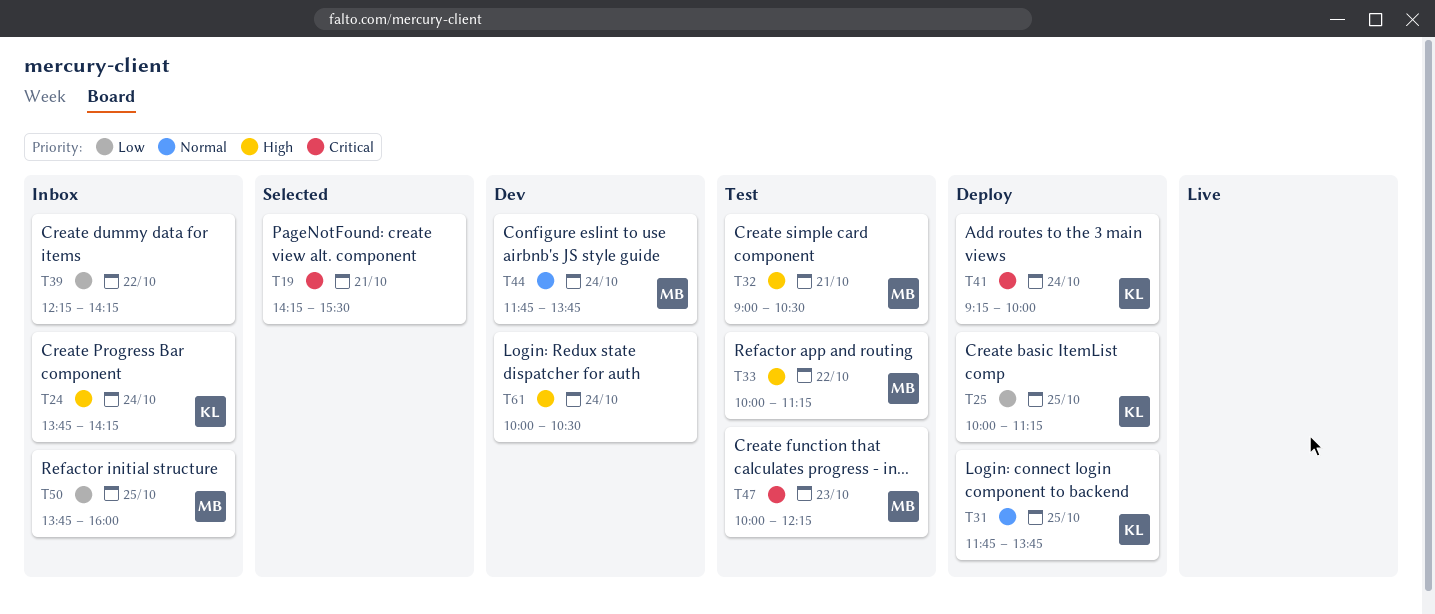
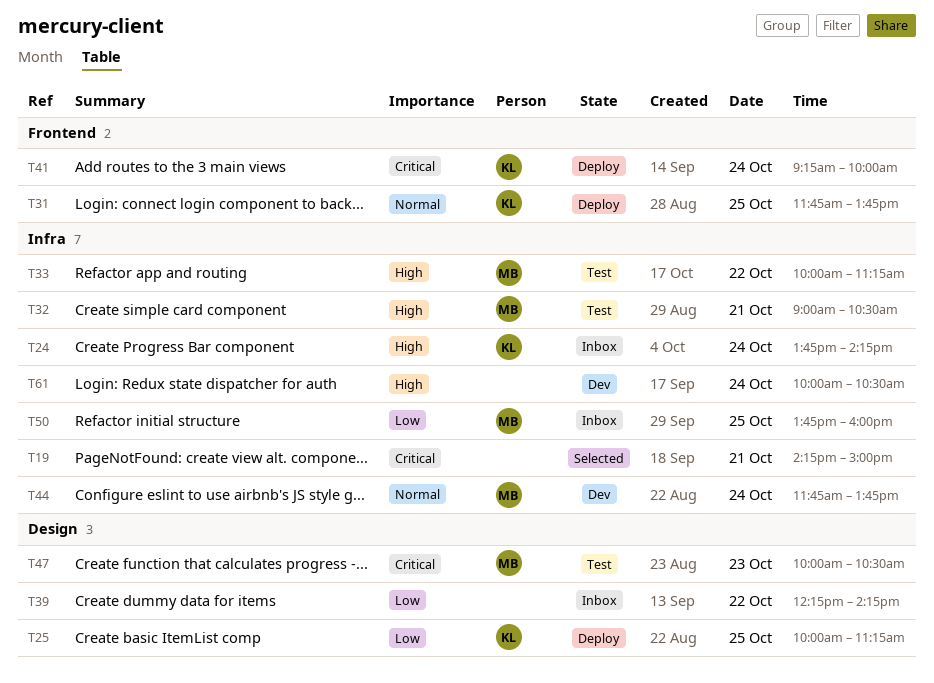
T19, ends: 15:30 -> 15:00
T47, ends: 12:15 -> 10:30

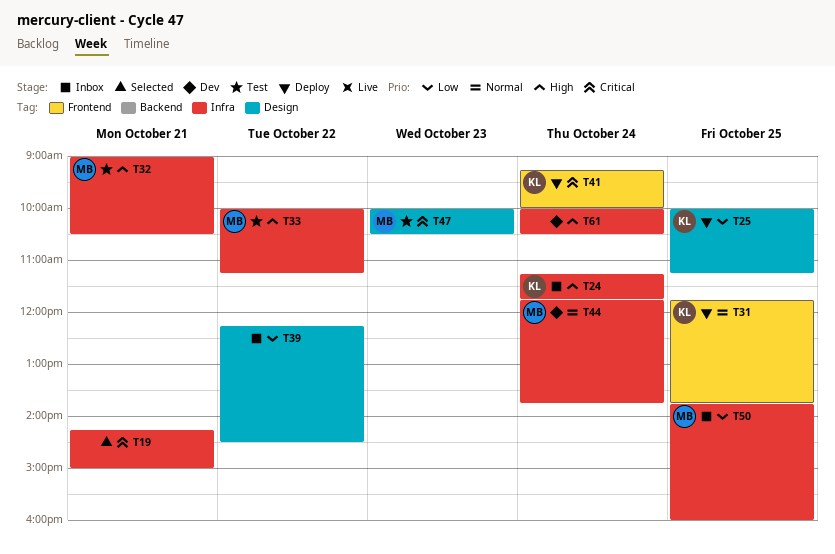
T24, begins: 13:45 -> 11:15
T24, ends: 14:15 -> 11:45
T39, ends: 14:15 -> 14:30

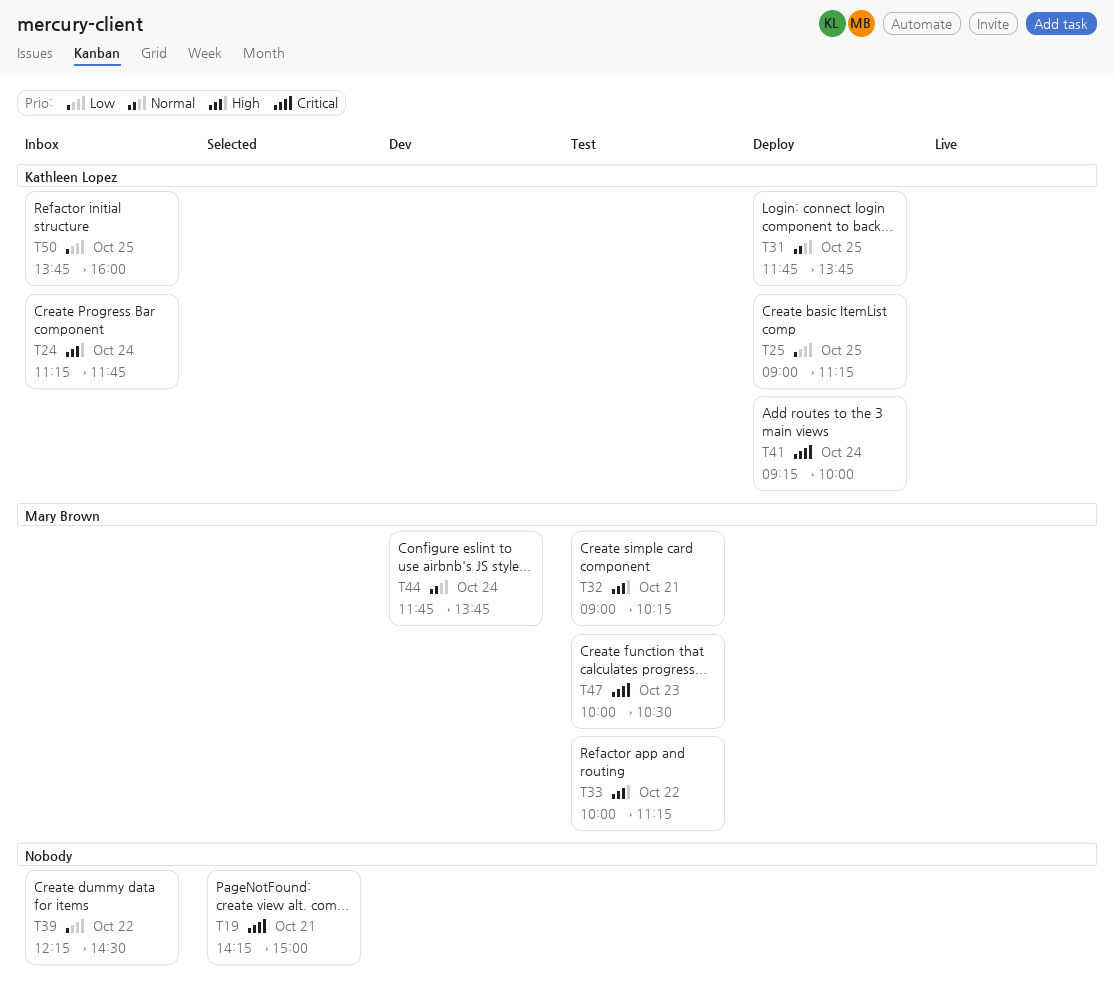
T25, begins: 10:00 -> 09:00
T32, ends: 10:30 -> 10:15
T50, owner: Mary Brown -> Kathleen Lopez
T61: present -> none

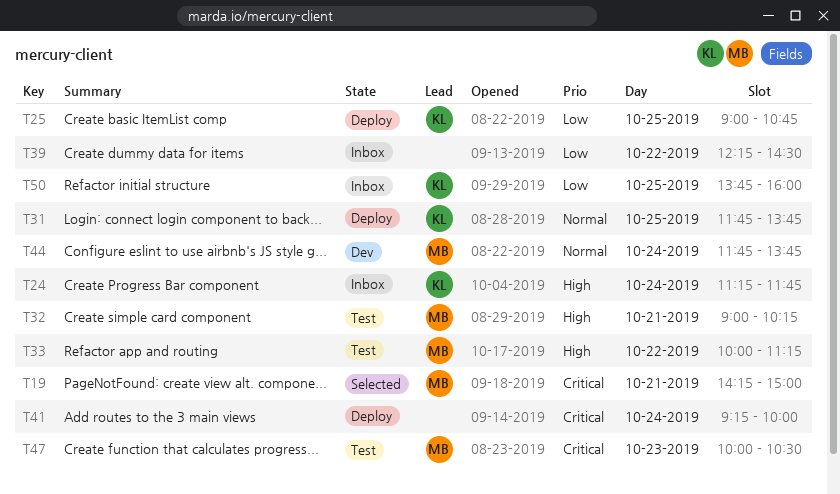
T19, owner: none -> Mary Brown
T25, ends: 11:15 -> 10:45
T41, owner: Kathleen Lopez -> none

